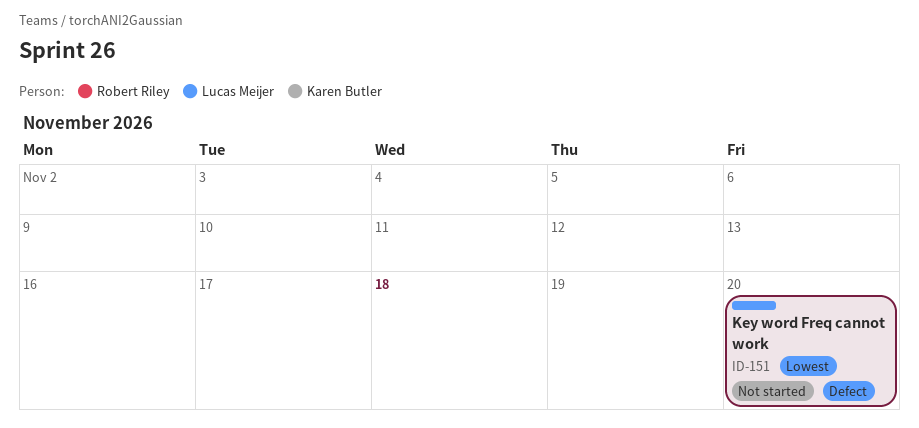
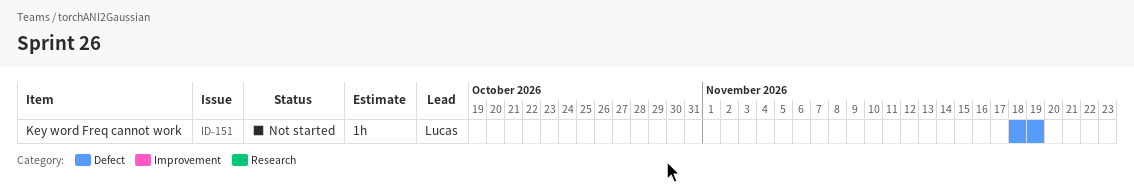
ID-151, due: Nov 20 -> Nov 19

